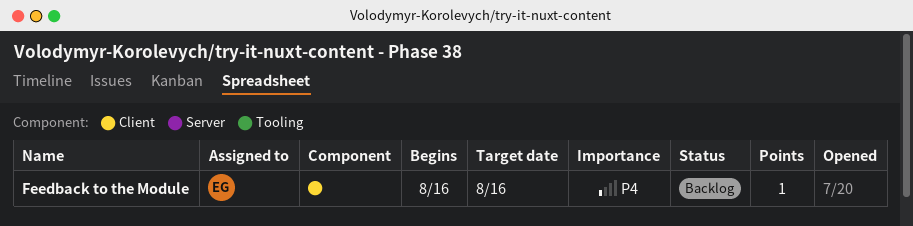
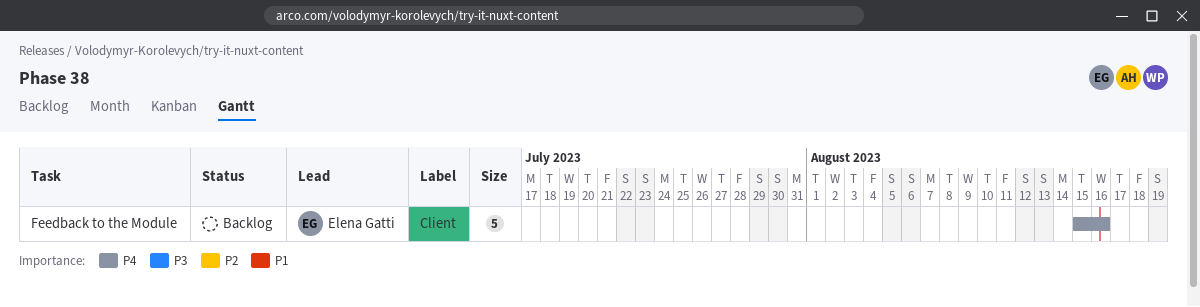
Feedback to the Module, estimate: 1 -> 5
Feedback to the Module, start: Aug 16 -> Aug 15

